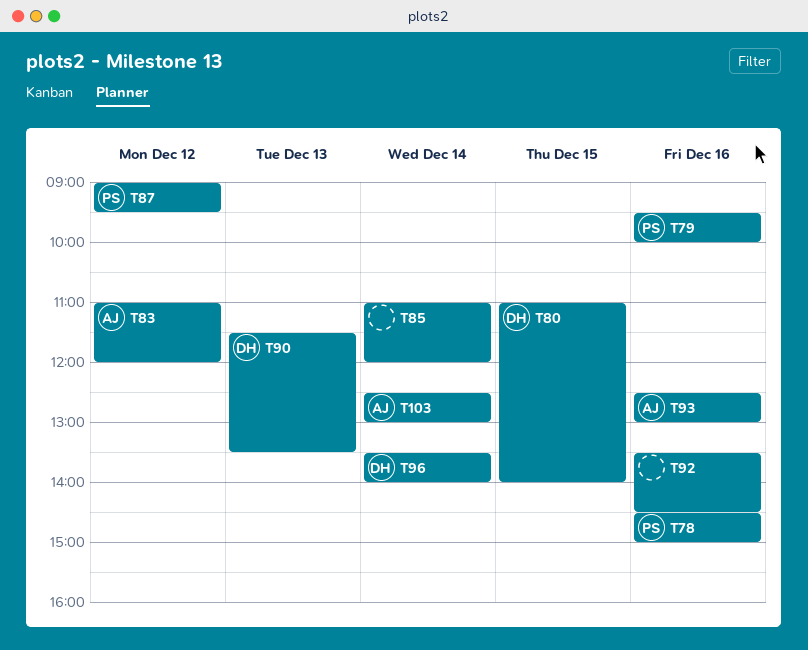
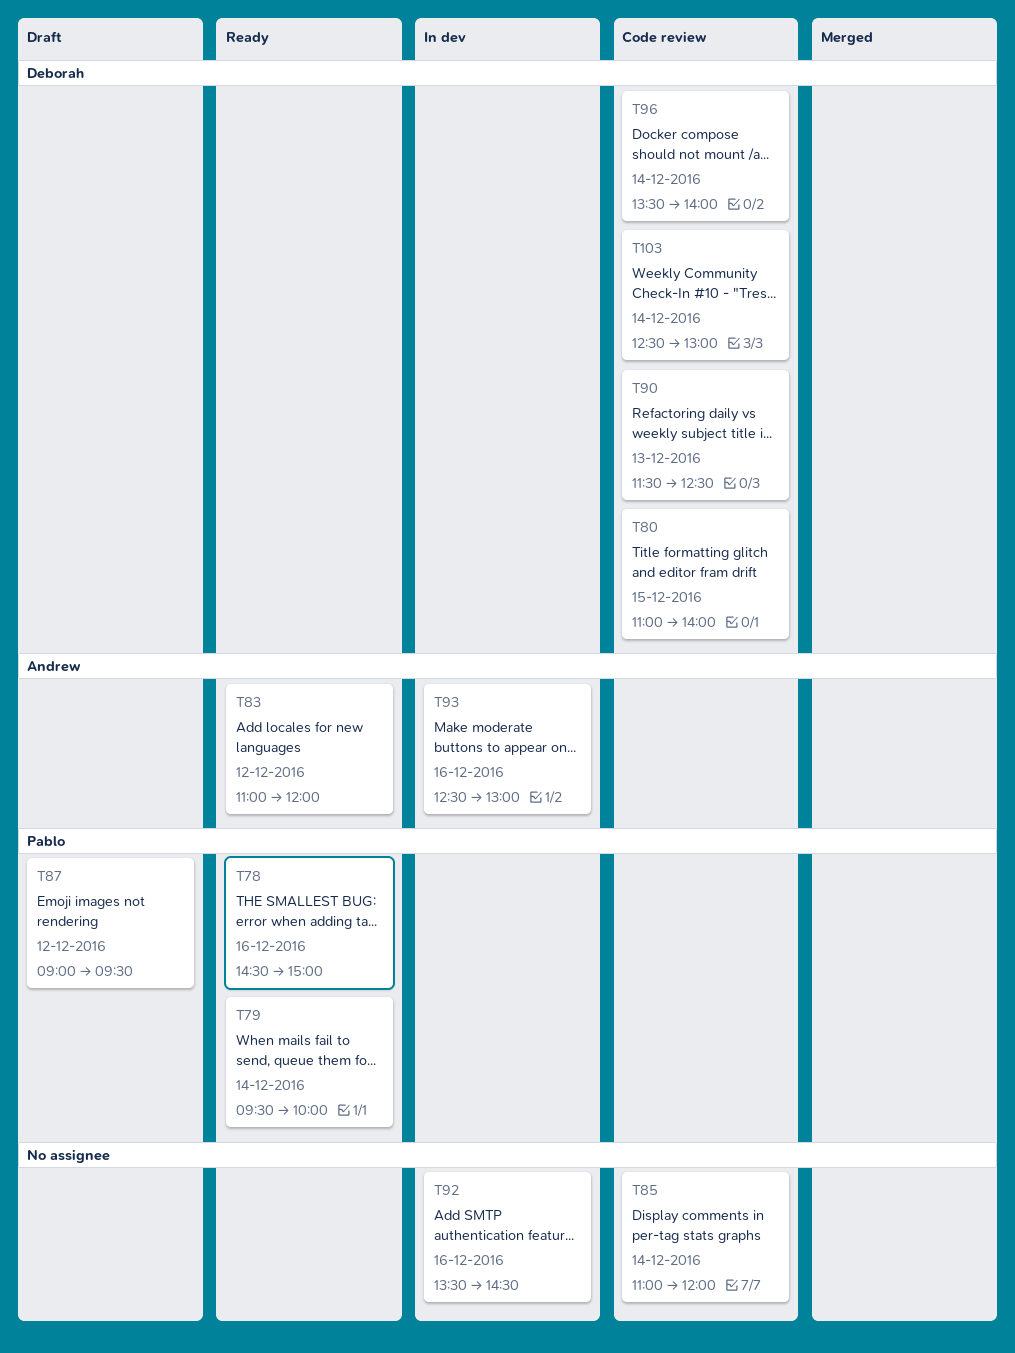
T79, day: Dec 16 -> Dec 14
T90, ends: 13:30 -> 12:30
T103, owner: Andrew -> Deborah

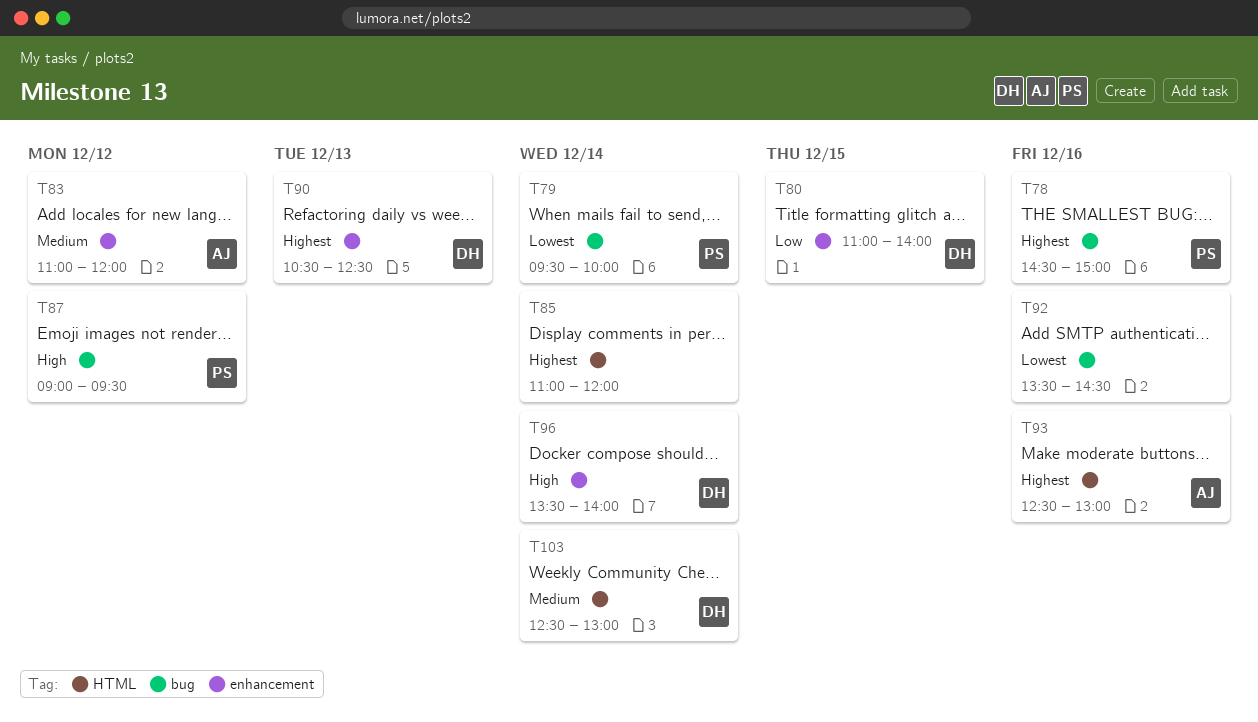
T90, begins: 11:30 -> 10:30

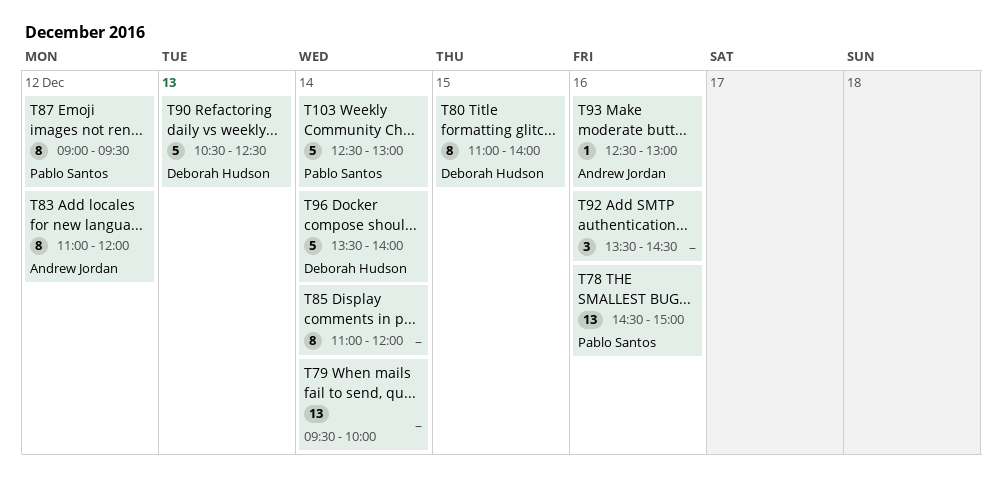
T79, owner: Pablo Santos -> none
T103, owner: Deborah Hudson -> Pablo Santos

